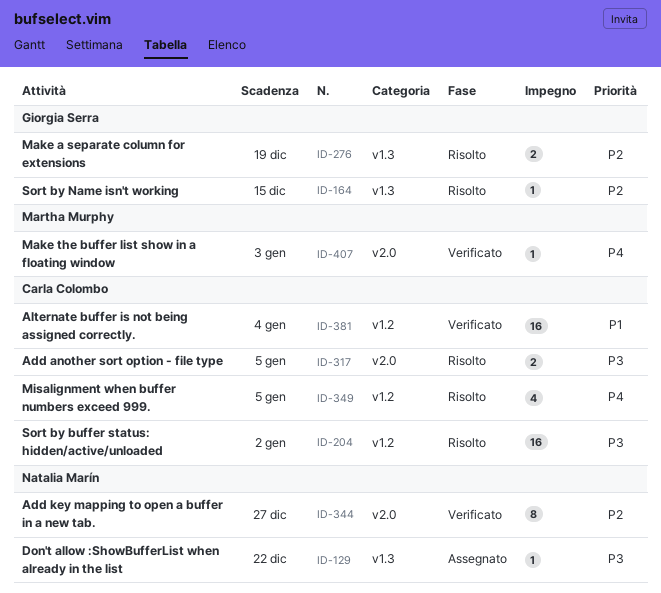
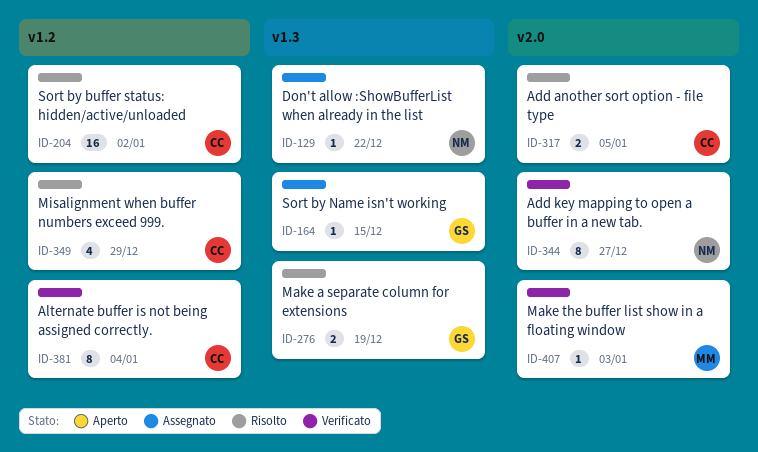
ID-164, status: Risolto -> Assegnato
ID-349, due: Jan 5 -> Dec 29
ID-381, estimate: 16 -> 8

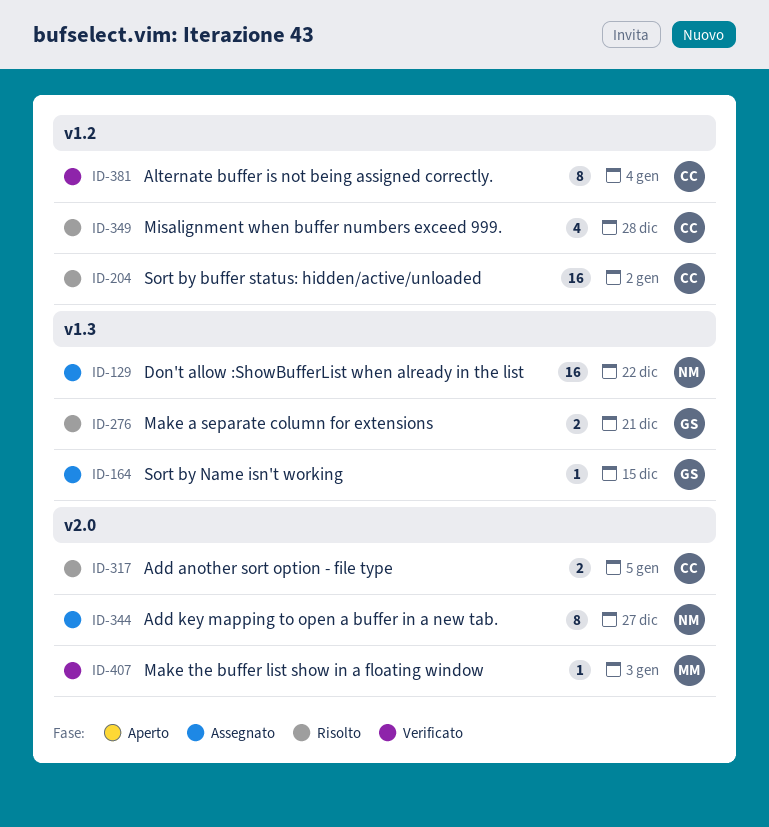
ID-129, estimate: 1 -> 16
ID-276, due: Dec 19 -> Dec 21
ID-344, status: Verificato -> Assegnato
ID-349, due: Dec 29 -> Dec 28

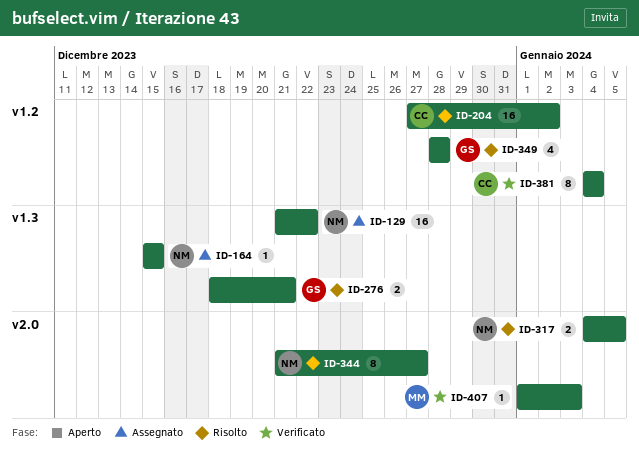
ID-164, owner: GS -> NM
ID-317, owner: CC -> NM
ID-344, status: Assegnato -> Risolto
ID-349, owner: CC -> GS

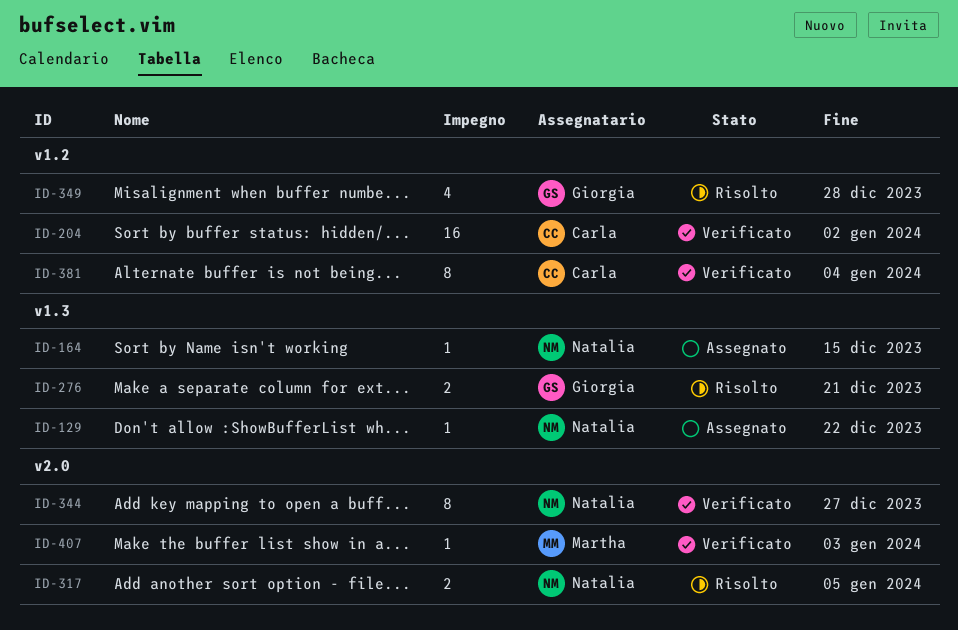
ID-129, estimate: 16 -> 1
ID-204, status: Risolto -> Verificato
ID-344, status: Risolto -> Verificato

